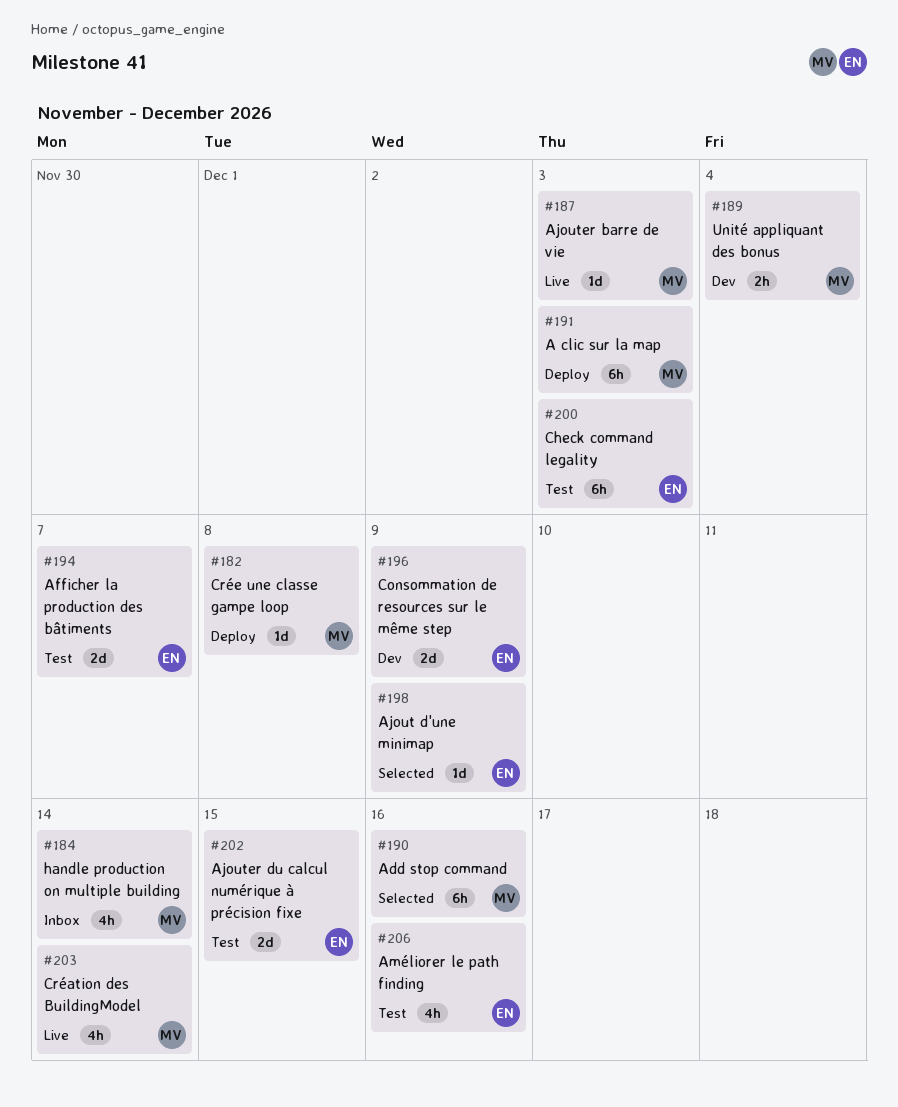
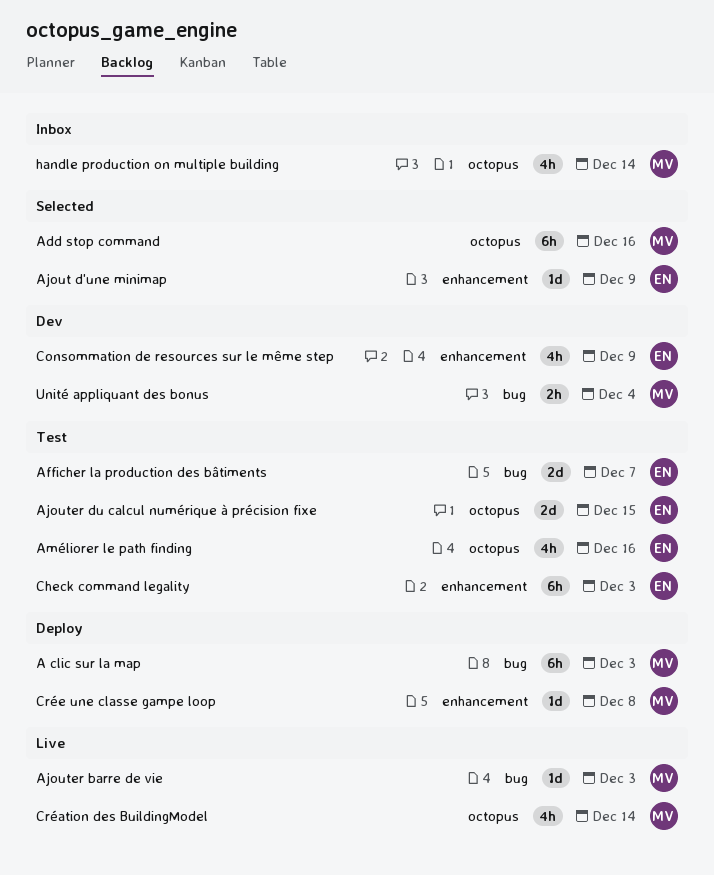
Consommation de resources sur le même step, estimate: 2d -> 4h

